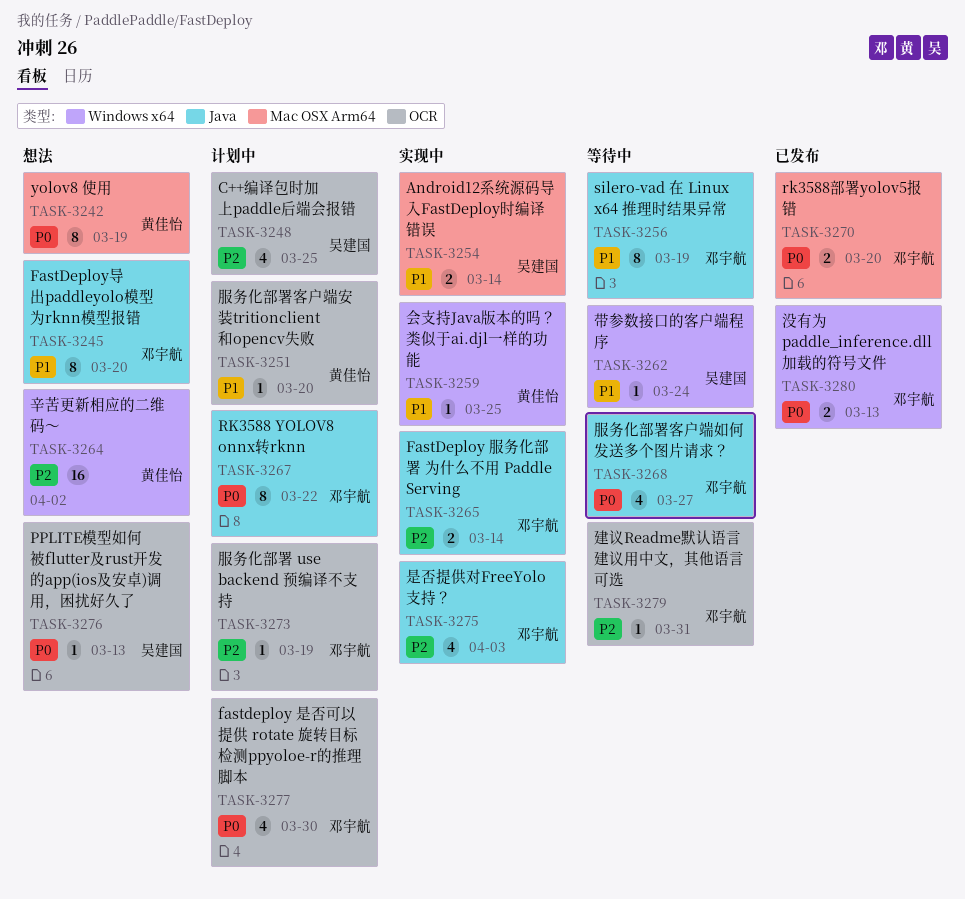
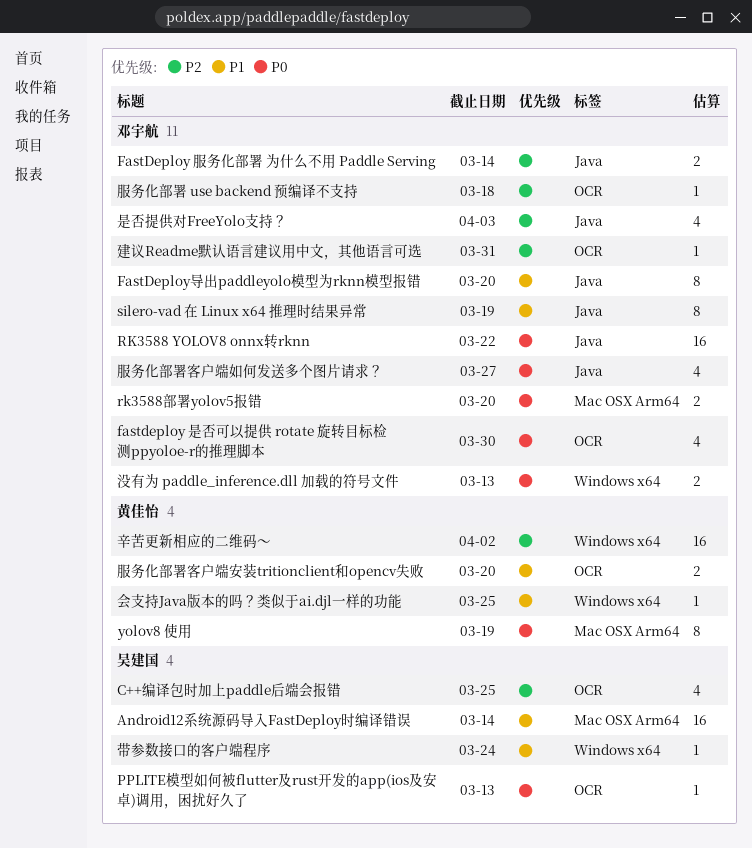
Android12系统源码导入FastDeploy时编译错误, estimate: 2 -> 16
RK3588 YOLOV8 onnx转rknn, estimate: 8 -> 16
服务化部署 use backend 预编译不支持, due: Mar 19 -> Mar 18
服务化部署客户端安装tritionclient和opencv失败, estimate: 1 -> 2

